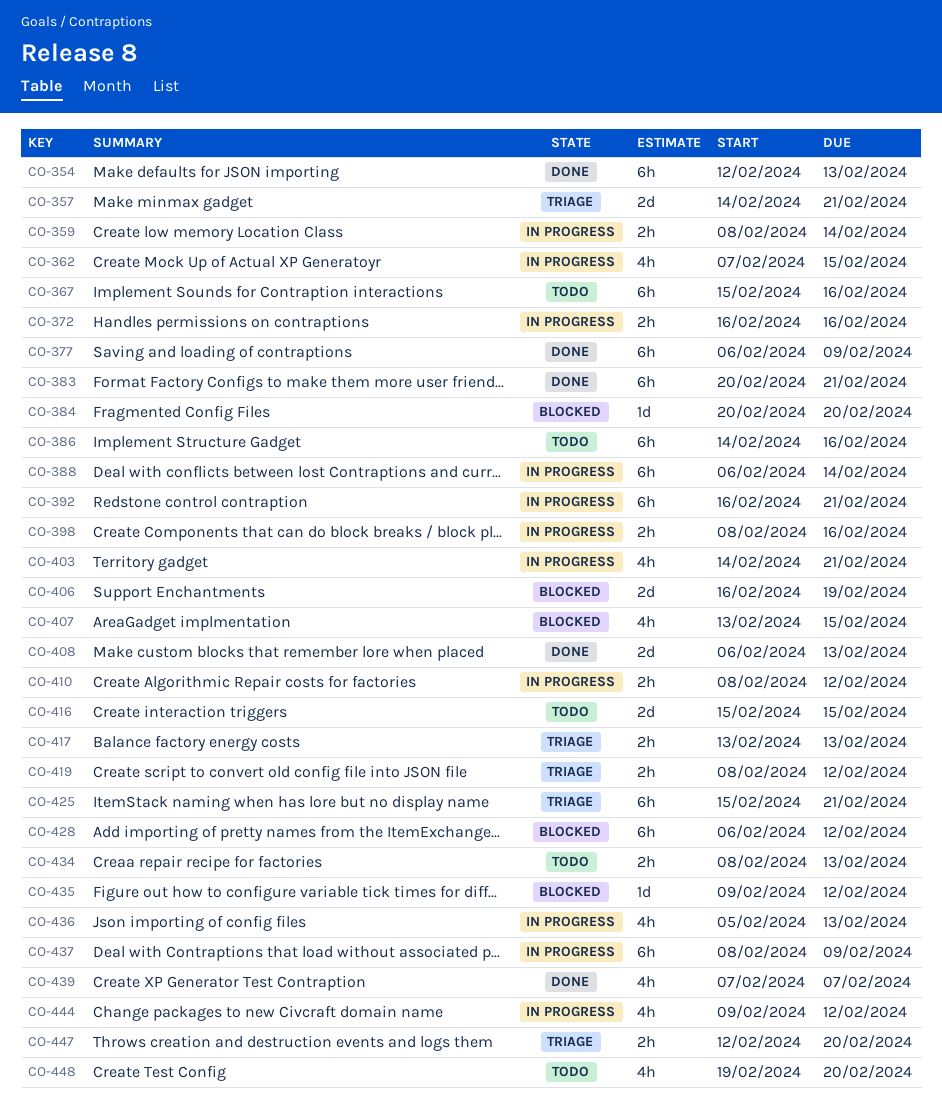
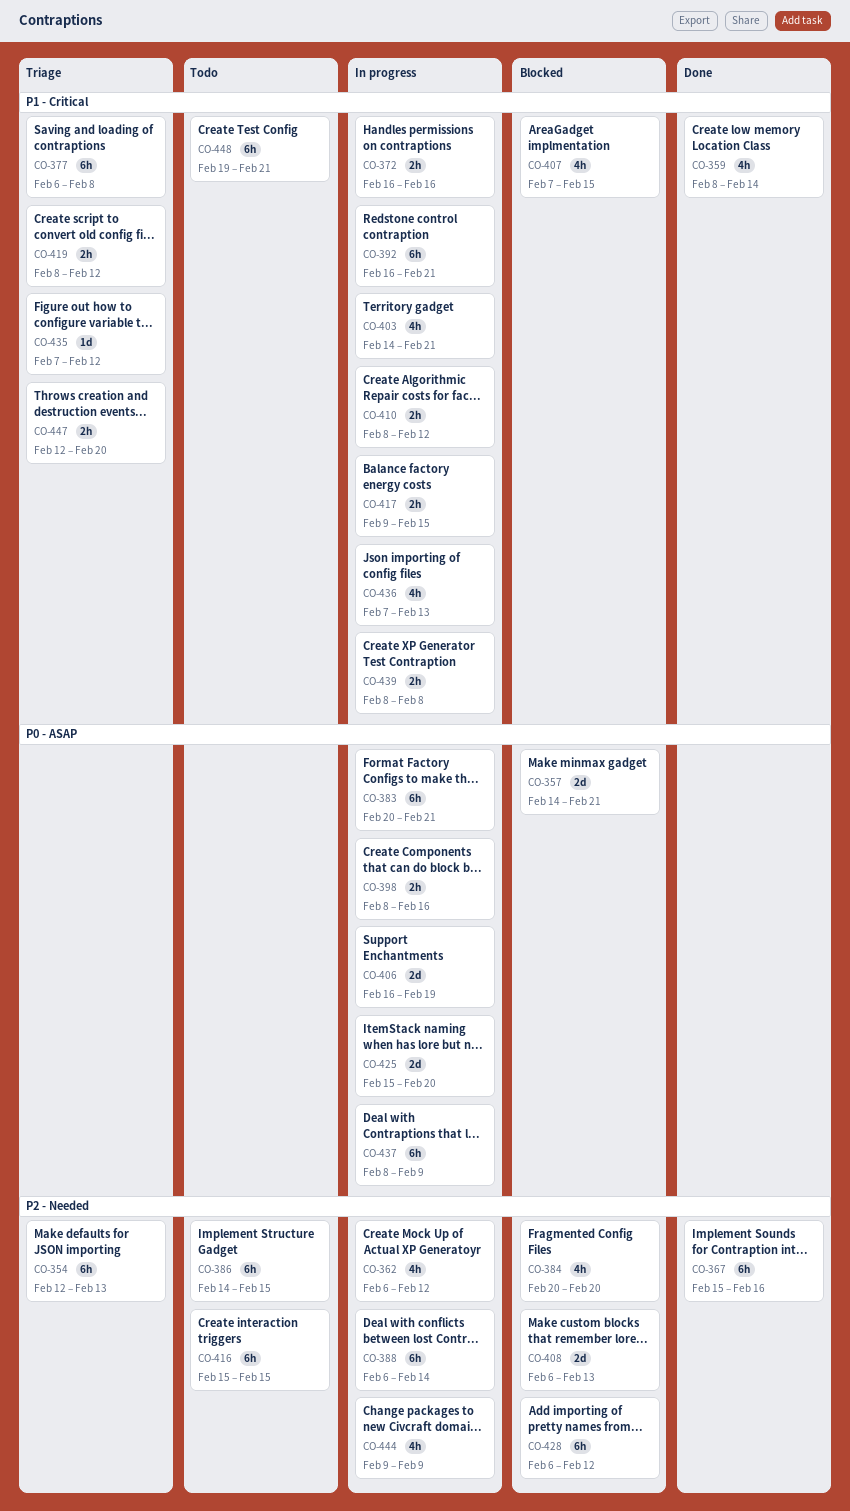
CO-354, status: Done -> Triage
CO-357, status: Triage -> Blocked
CO-359, status: In progress -> Done
CO-359, estimate: 2h -> 4h
CO-362, start: Feb 7 -> Feb 6
CO-362, due: Feb 15 -> Feb 12
CO-367, status: Todo -> Done
CO-377, status: Done -> Triage
CO-377, due: Feb 9 -> Feb 8
CO-383, status: Done -> In progress
CO-384, estimate: 1d -> 4h
CO-386, due: Feb 16 -> Feb 15
CO-406, status: Blocked -> In progress
CO-407, start: Feb 13 -> Feb 7
CO-408, status: Done -> Blocked
CO-416, estimate: 2d -> 6h
CO-417, status: Triage -> In progress
CO-417, start: Feb 13 -> Feb 9
CO-417, due: Feb 13 -> Feb 15
CO-425, status: Triage -> In progress
CO-425, estimate: 6h -> 2d
CO-425, due: Feb 21 -> Feb 20
CO-434: present -> none
CO-435, status: Blocked -> Triage
CO-435, start: Feb 9 -> Feb 7
CO-436, start: Feb 5 -> Feb 7
CO-439, status: Done -> In progress
CO-439, estimate: 4h -> 2h
CO-439, start: Feb 7 -> Feb 8
CO-439, due: Feb 7 -> Feb 8
CO-444, due: Feb 12 -> Feb 9
CO-448, estimate: 4h -> 6h
CO-448, due: Feb 20 -> Feb 21

